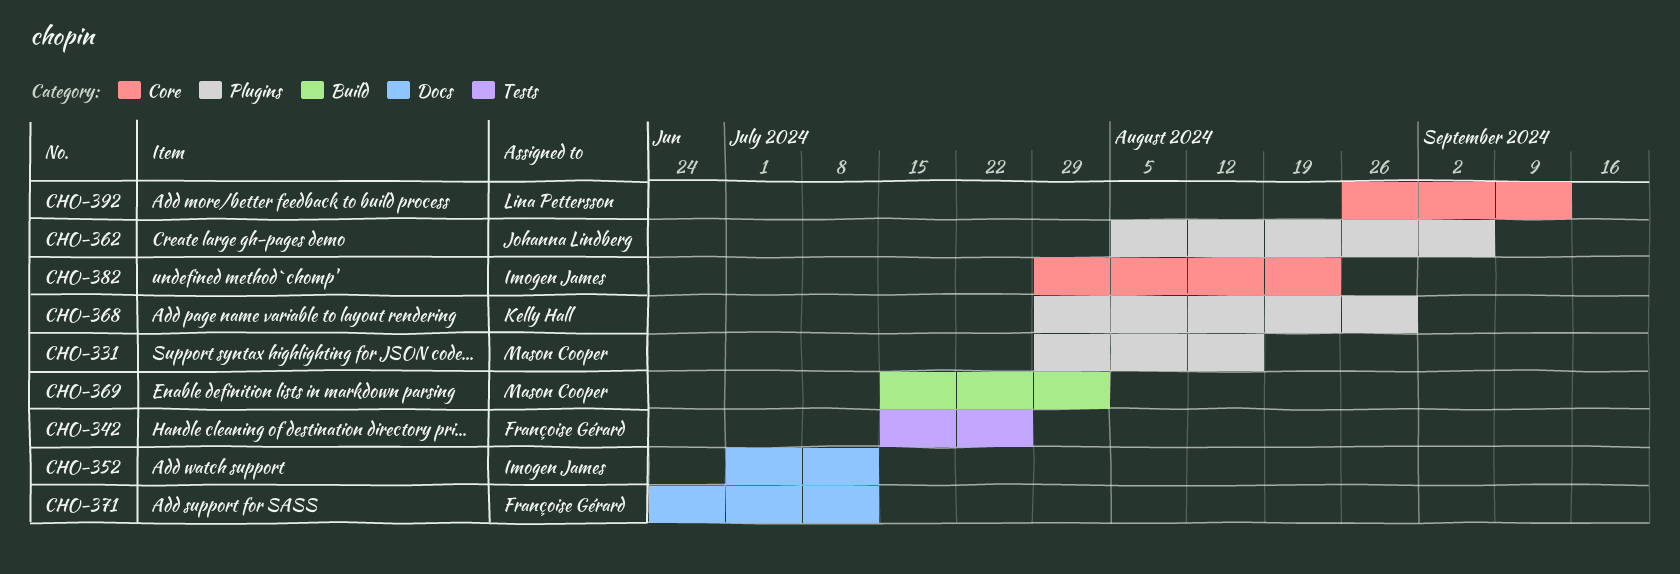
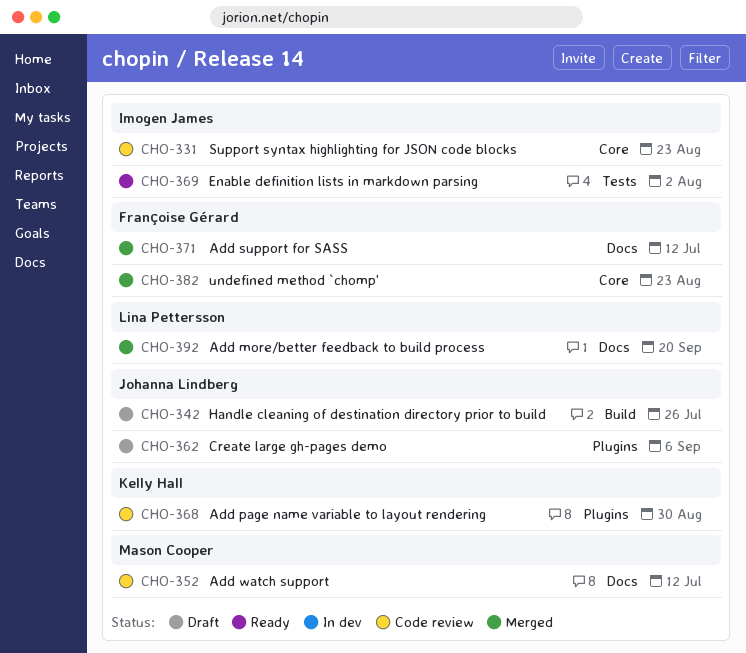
CHO-331, owner: Mason Cooper -> Imogen James
CHO-331, label: Plugins -> Core
CHO-331, due: Aug 16 -> Aug 23
CHO-342, owner: Françoise Gérard -> Johanna Lindberg
CHO-342, label: Tests -> Build
CHO-352, owner: Imogen James -> Mason Cooper
CHO-369, owner: Mason Cooper -> Imogen James
CHO-369, label: Build -> Tests
CHO-382, owner: Imogen James -> Françoise Gérard
CHO-392, label: Core -> Docs
CHO-392, due: Sep 13 -> Sep 20

